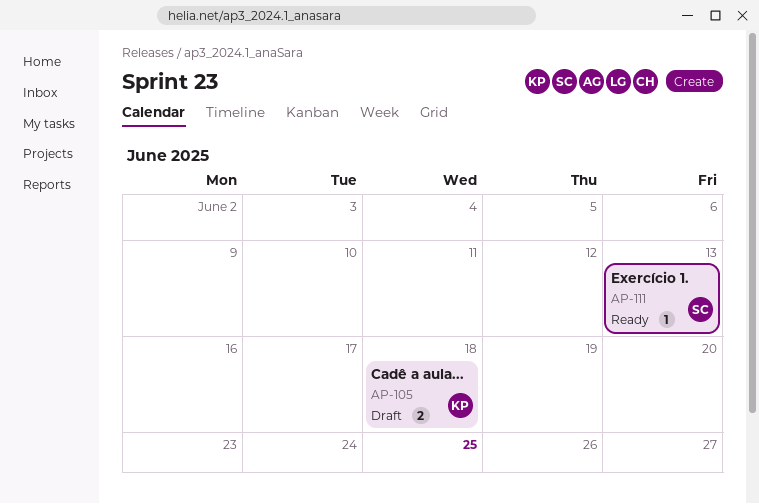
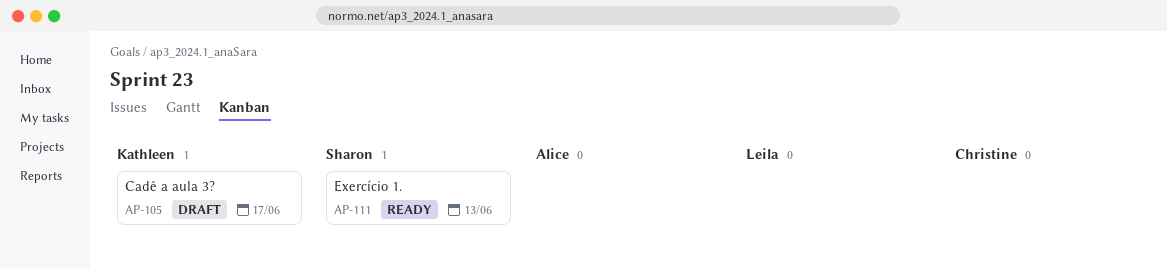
AP-105, due: Jun 18 -> Jun 17

